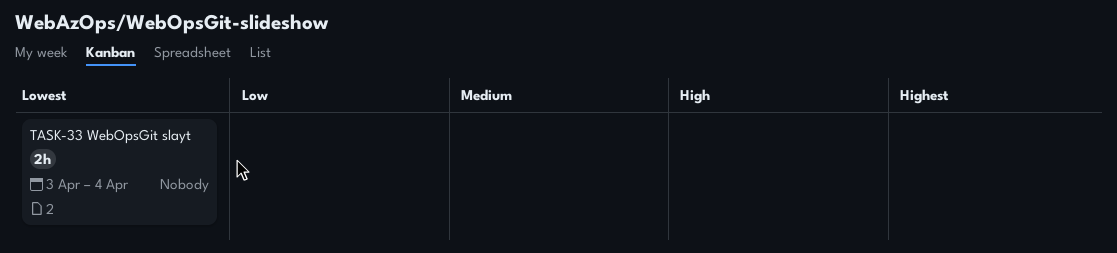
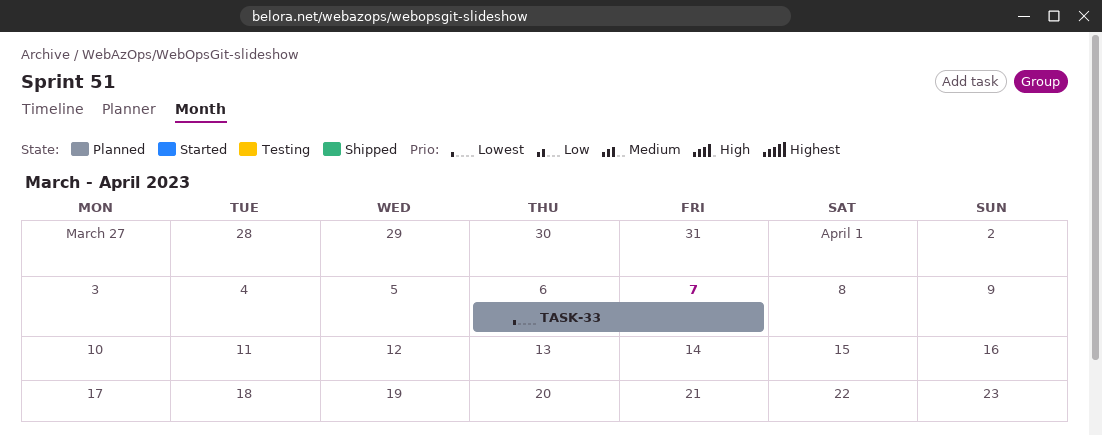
TASK-33, start: Apr 3 -> Apr 6
TASK-33, due: Apr 4 -> Apr 7

